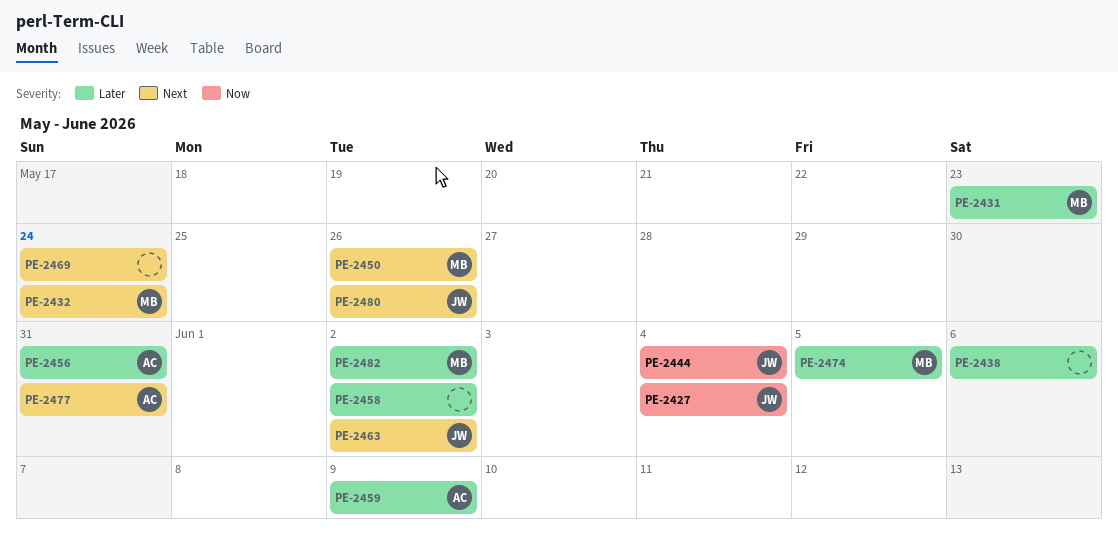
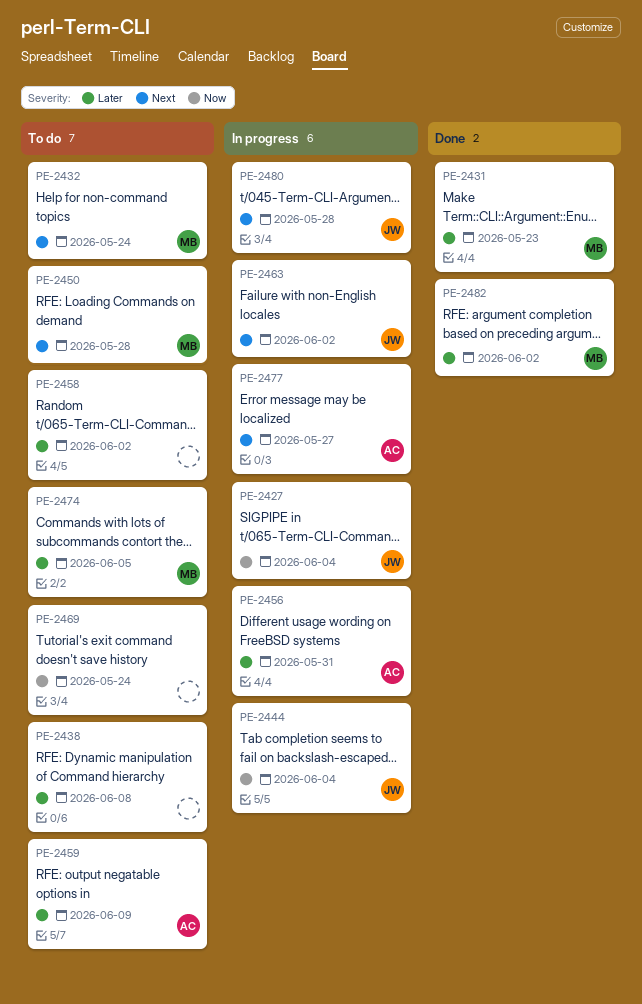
PE-2438, due: Jun 6 -> Jun 8
PE-2450, due: May 26 -> May 28
PE-2469, priority: Next -> Now
PE-2477, due: May 31 -> May 27
PE-2480, due: May 26 -> May 28

